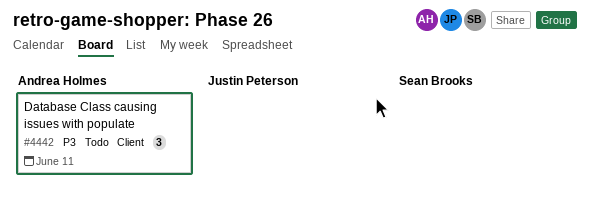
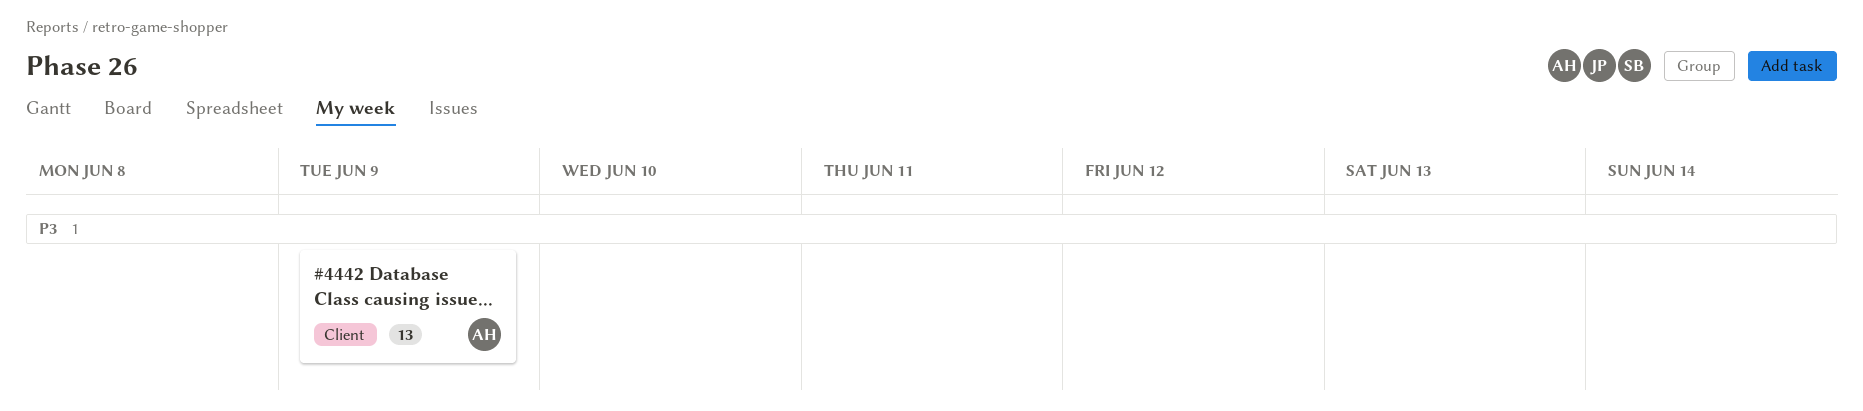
#4442, estimate: 3 -> 13
#4442, due: Jun 11 -> Jun 9

